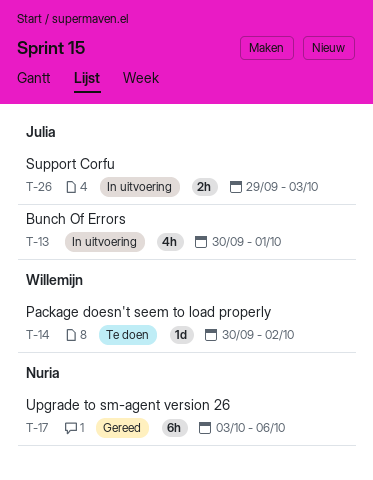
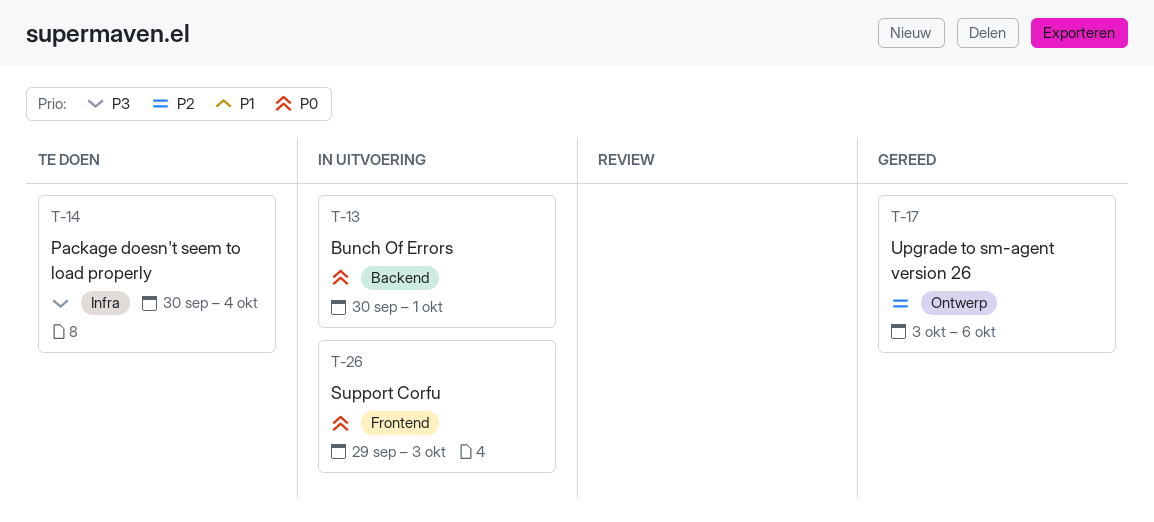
T-14, due: Oct 2 -> Oct 4

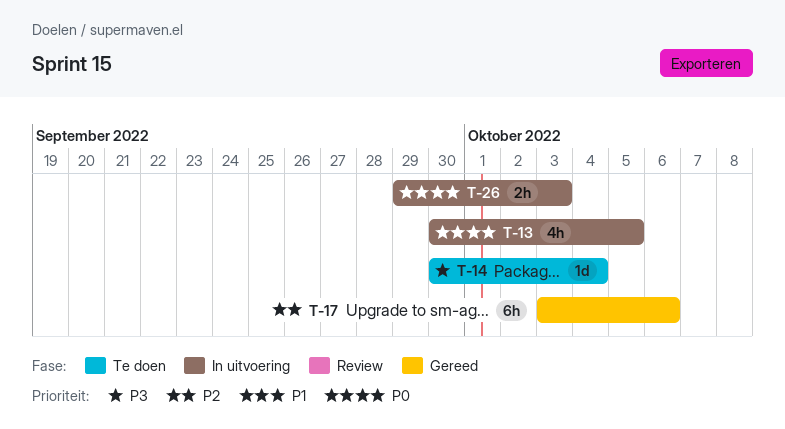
T-13, due: Oct 1 -> Oct 5

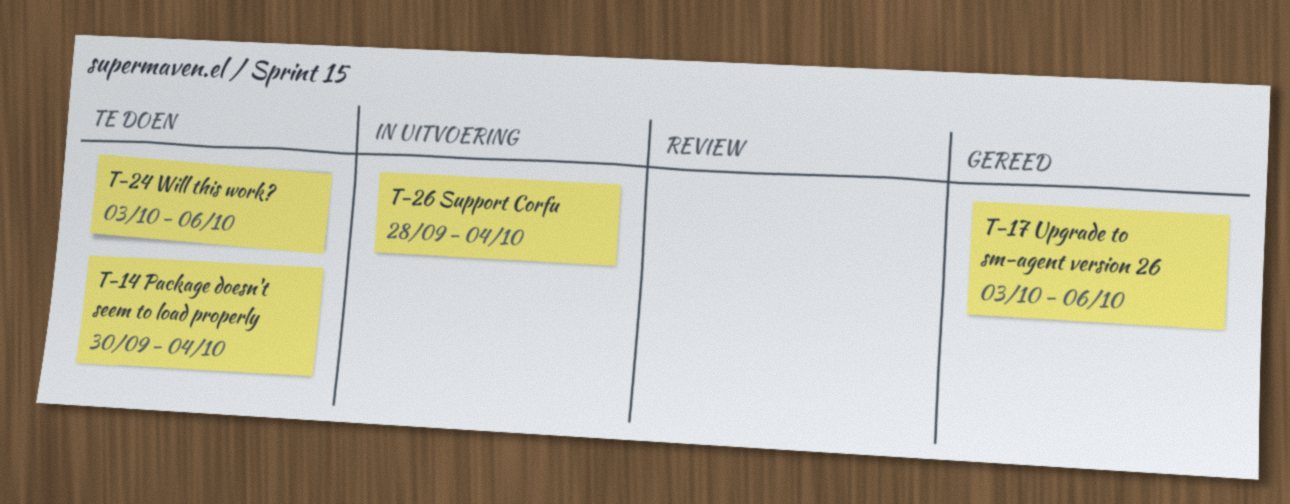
T-13: present -> none
T-24: none -> present
T-26, start: Sep 29 -> Sep 28
T-26, due: Oct 3 -> Oct 4

